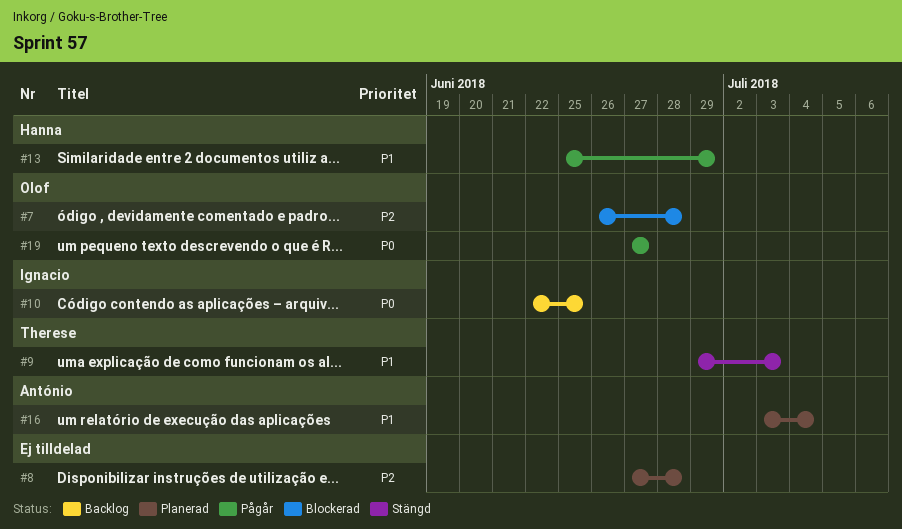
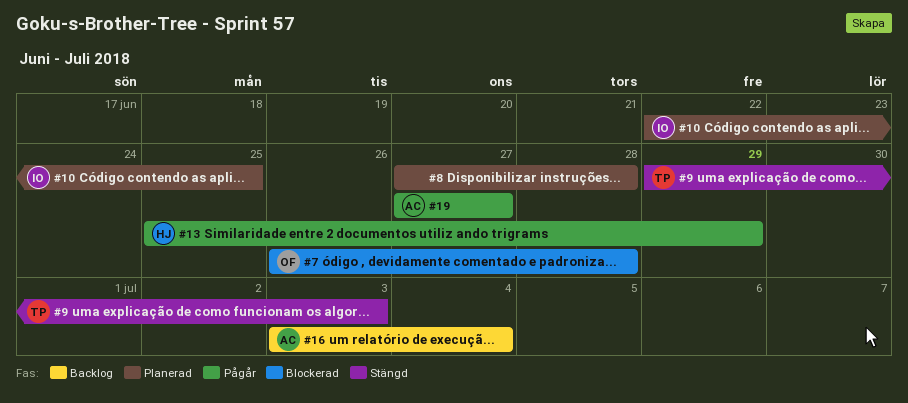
#10, status: Backlog -> Planerad
#16, status: Planerad -> Backlog
#19, owner: Olof -> António

